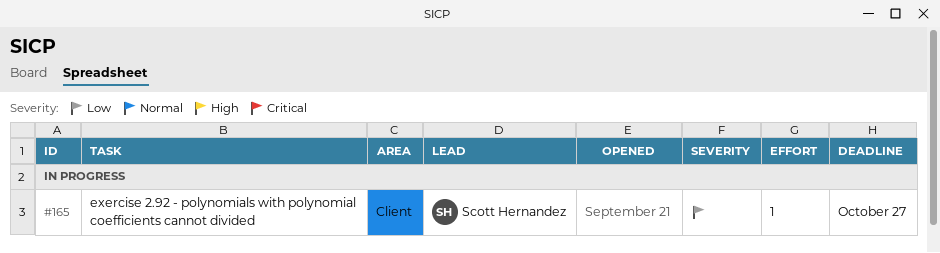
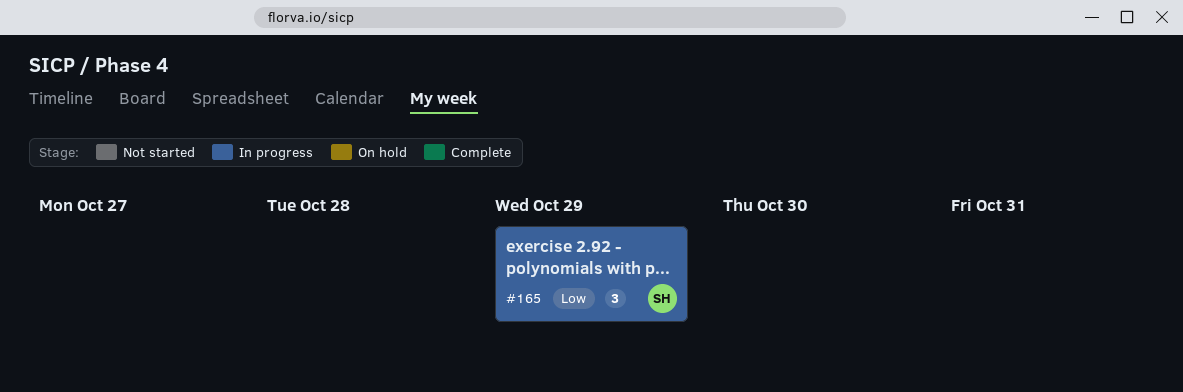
#165, estimate: 1 -> 3
#165, due: Oct 27 -> Oct 29

